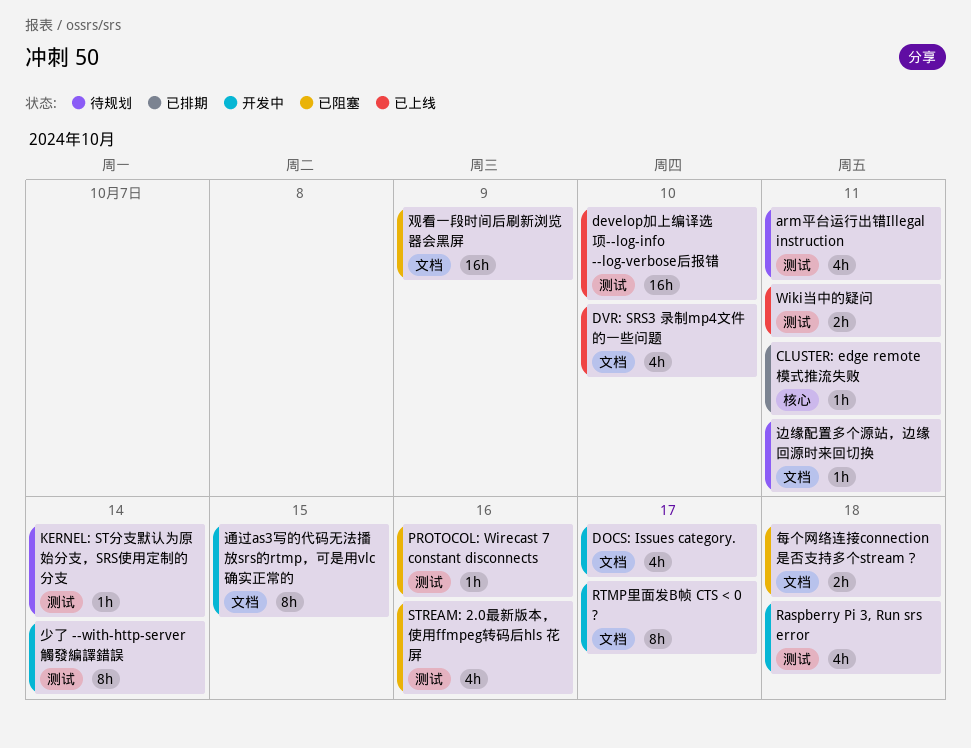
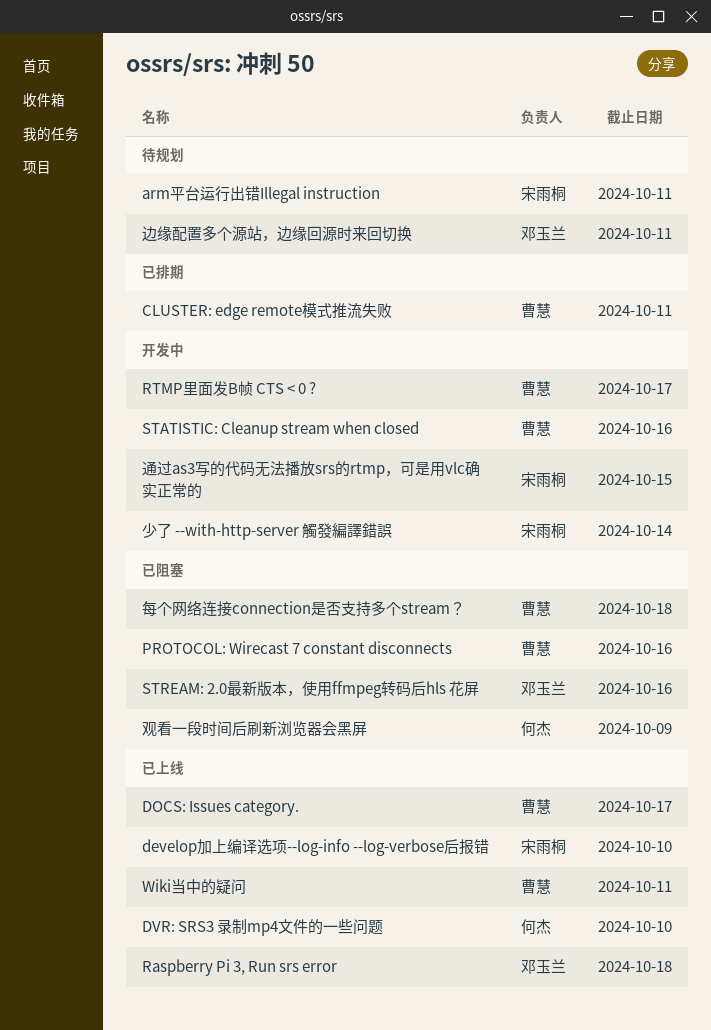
DOCS: Issues category., status: 开发中 -> 已上线
KERNEL: ST分支默认为原始分支，SRS使用定制的分支: present -> none
Raspberry Pi 3, Run srs error, status: 开发中 -> 已上线
STATISTIC: Cleanup stream when closed: none -> present

